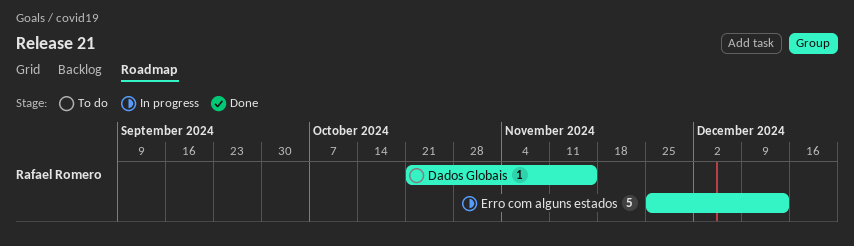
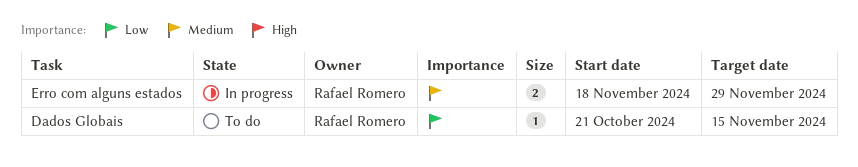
Erro com alguns estados, estimate: 5 -> 2
Erro com alguns estados, start: Nov 25 -> Nov 18
Erro com alguns estados, due: Dec 13 -> Nov 29

